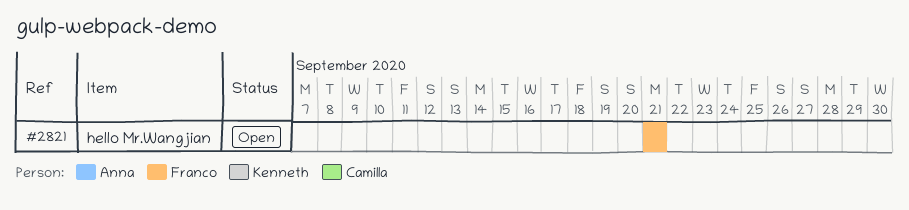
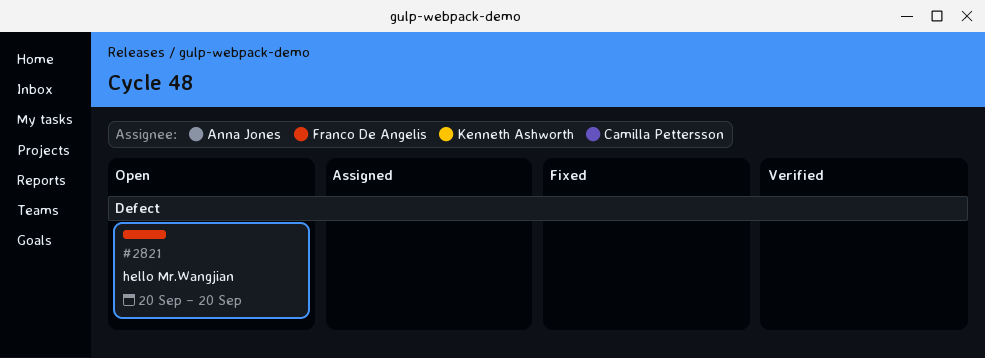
#2821, start: Sep 21 -> Sep 20
#2821, due: Sep 21 -> Sep 20

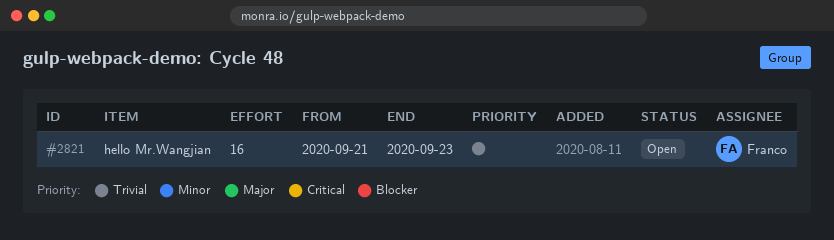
#2821, start: Sep 20 -> Sep 21
#2821, due: Sep 20 -> Sep 23

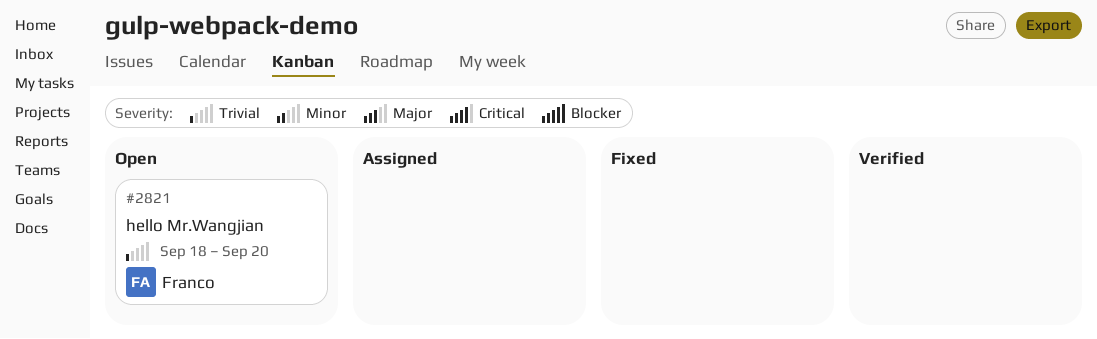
#2821, start: Sep 21 -> Sep 18
#2821, due: Sep 23 -> Sep 20

